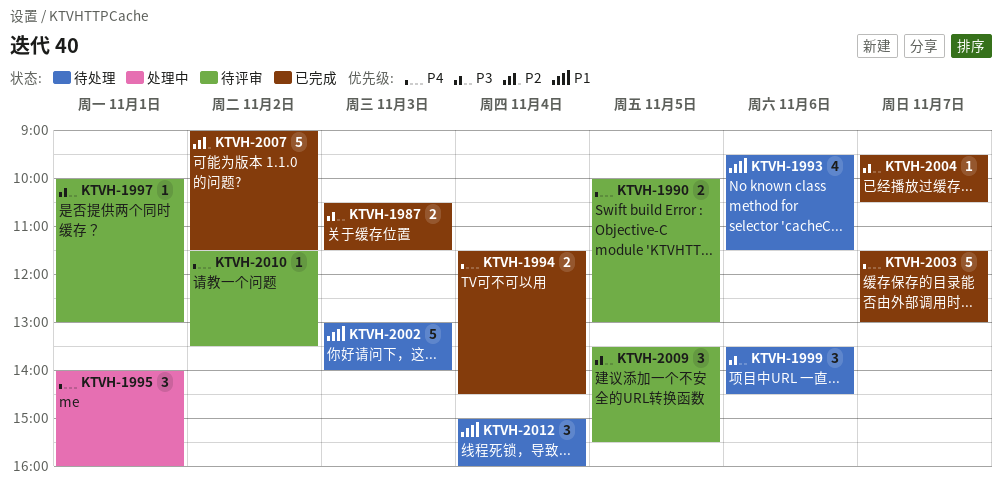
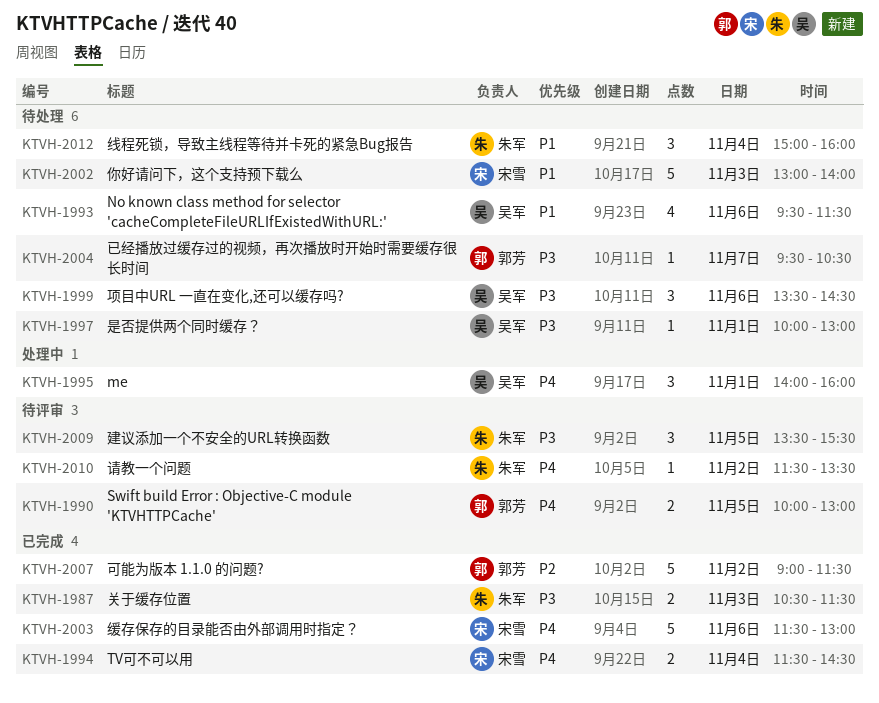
KTVH-1997, status: 待评审 -> 待处理
KTVH-2003, day: Nov 7 -> Nov 6
KTVH-2004, status: 已完成 -> 待处理

